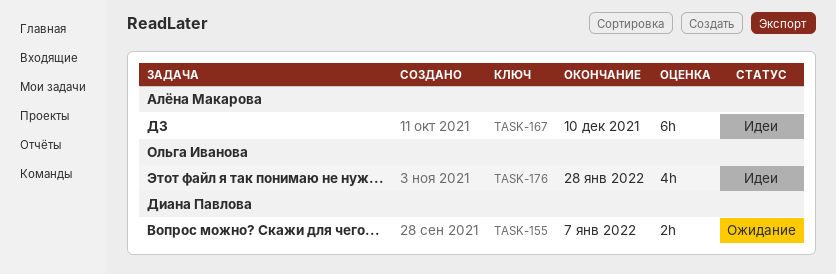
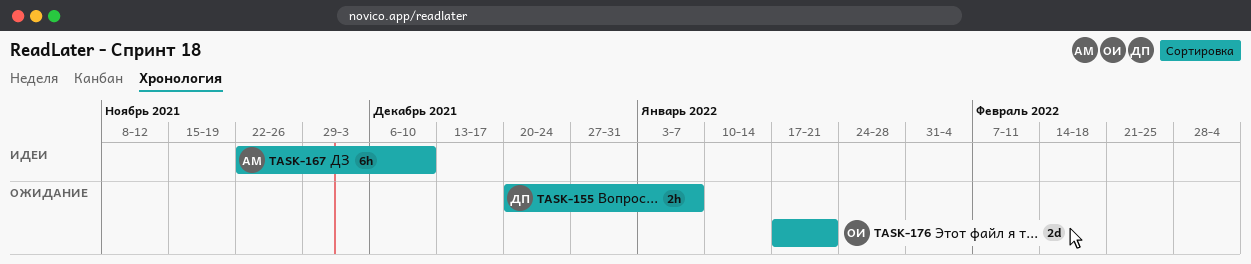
TASK-176, status: Идеи -> Ожидание
TASK-176, estimate: 4h -> 2d
TASK-176, due: Jan 28 -> Jan 21

